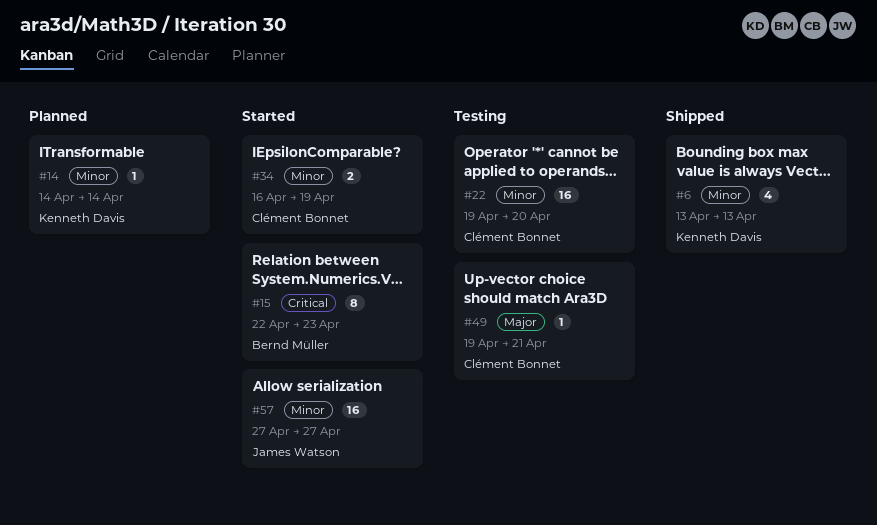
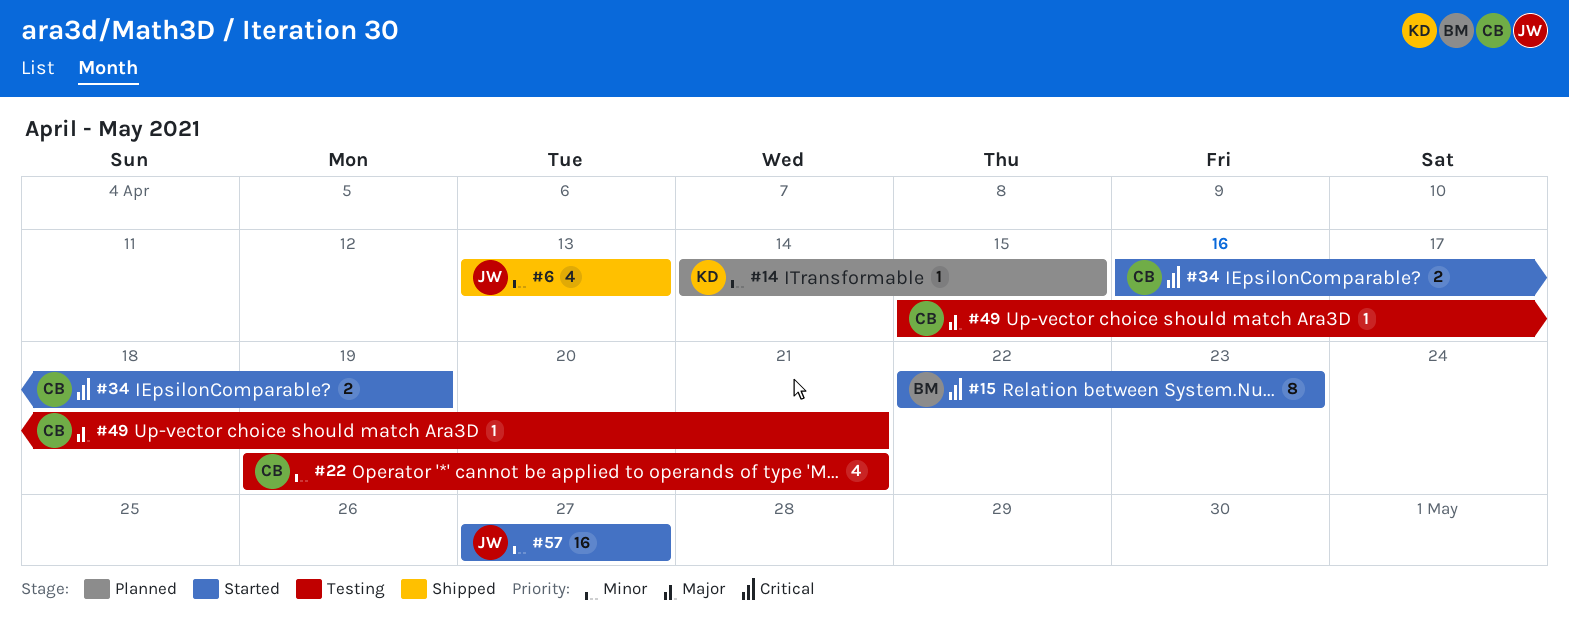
#6, owner: Kenneth Davis -> James Watson
#14, due: Apr 14 -> Apr 15
#22, estimate: 16 -> 4
#22, due: Apr 20 -> Apr 21
#34, priority: Minor -> Critical
#49, start: Apr 19 -> Apr 15

